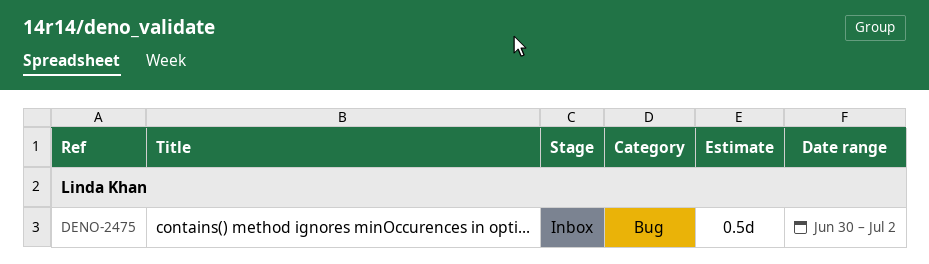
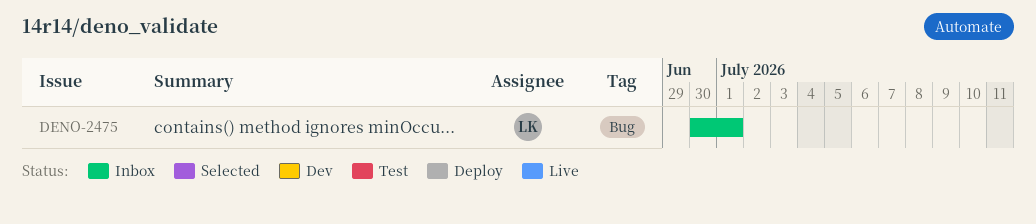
DENO-2475, due: Jul 2 -> Jul 1

